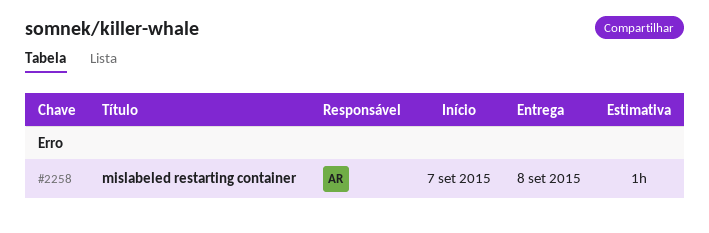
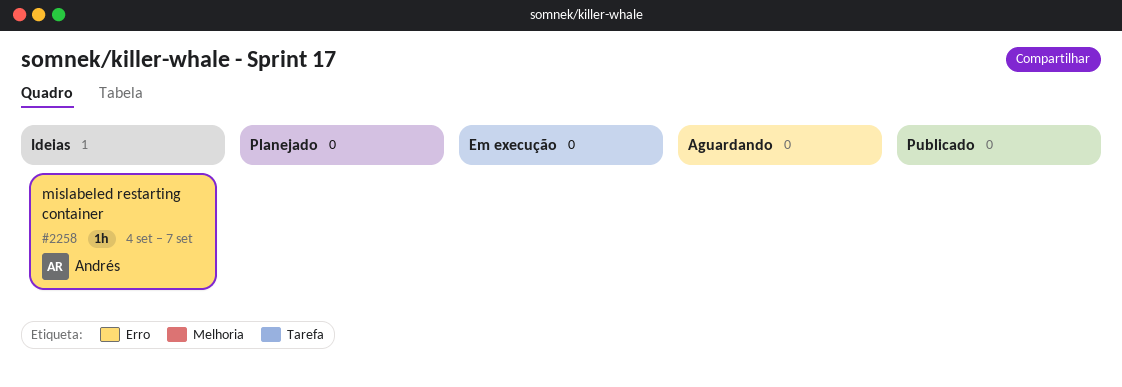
#2258, start: Sep 7 -> Sep 4
#2258, due: Sep 8 -> Sep 7

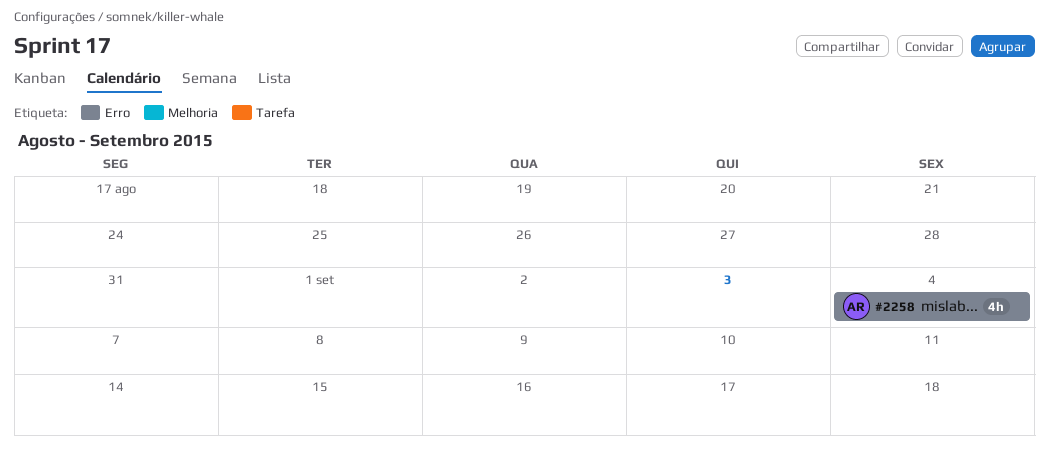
#2258, estimate: 1h -> 4h
#2258, due: Sep 7 -> Sep 4

